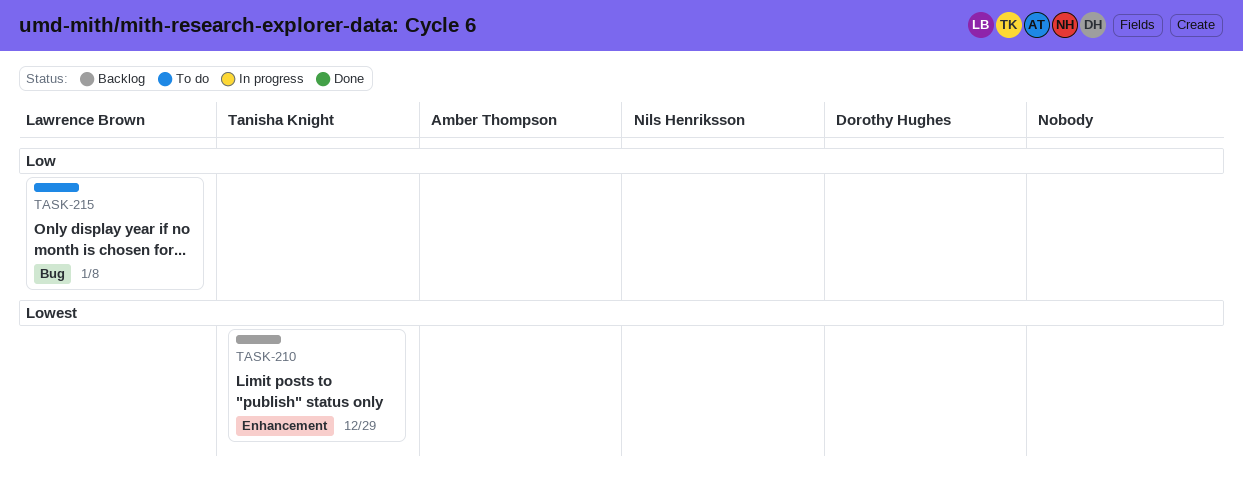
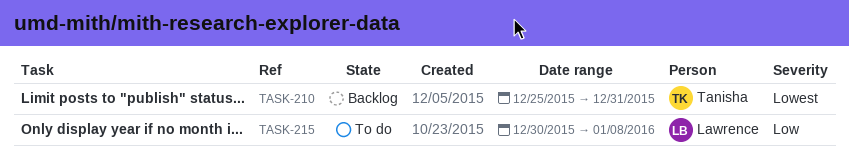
TASK-210, due: Dec 29 -> Dec 31

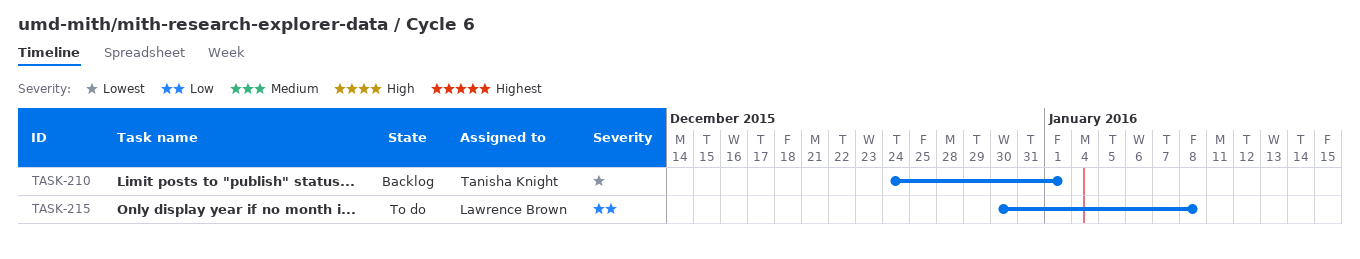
TASK-210, start: Dec 25 -> Dec 24
TASK-210, due: Dec 31 -> Jan 1

